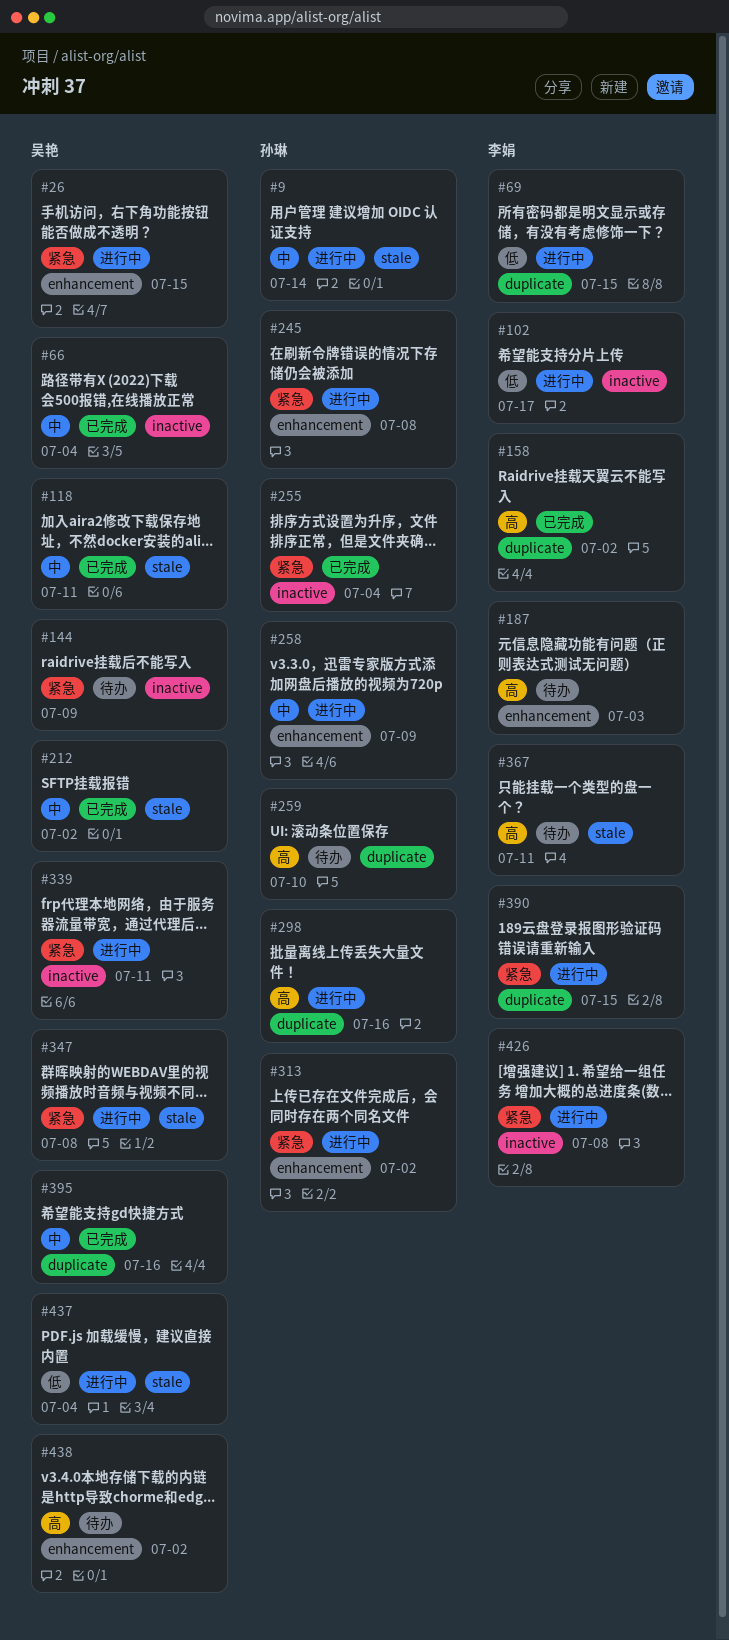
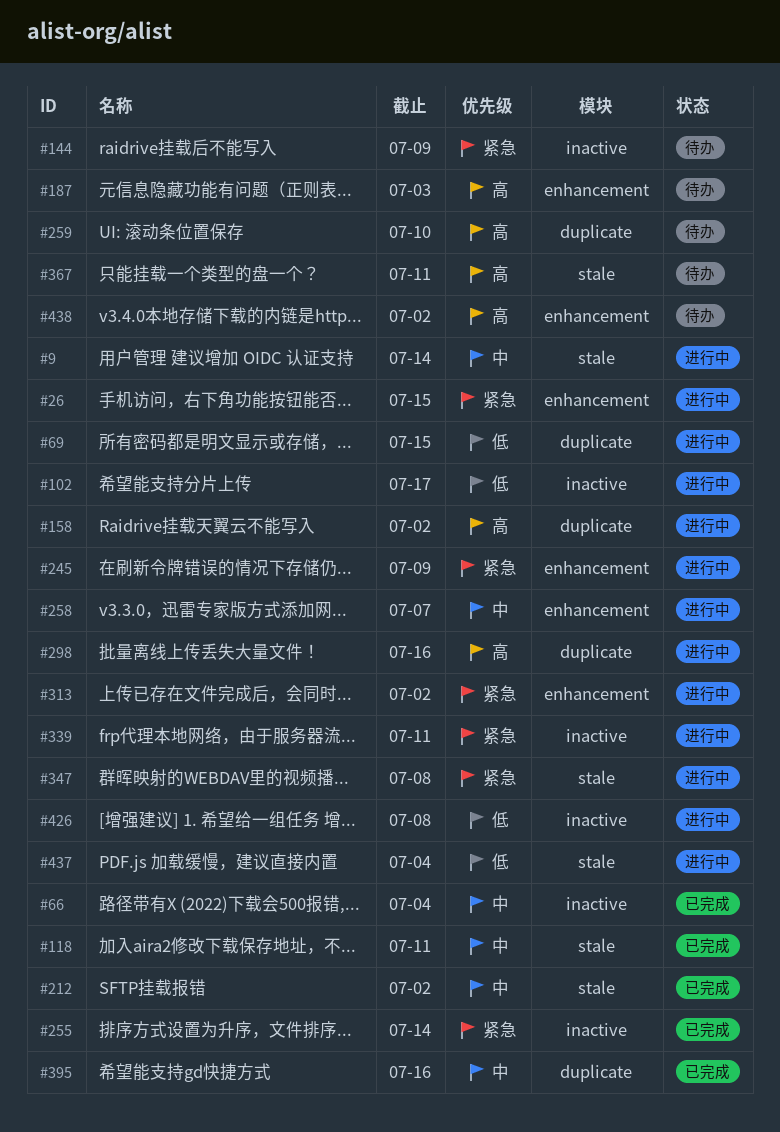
#158, status: 已完成 -> 进行中
#245, due: Jul 8 -> Jul 9
#255, due: Jul 4 -> Jul 14
#258, due: Jul 9 -> Jul 7
#390: present -> none
#426, priority: 紧急 -> 低

